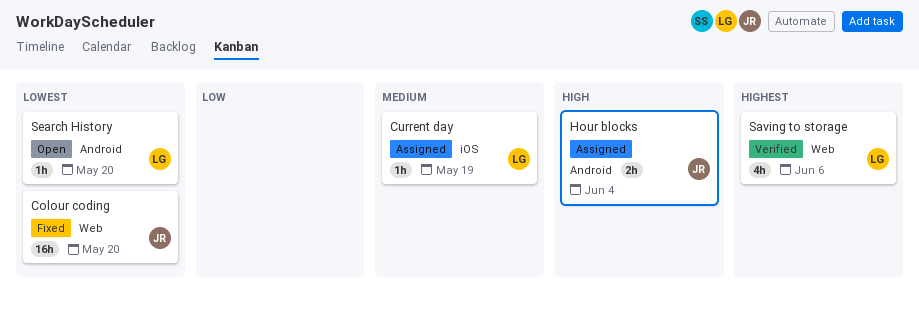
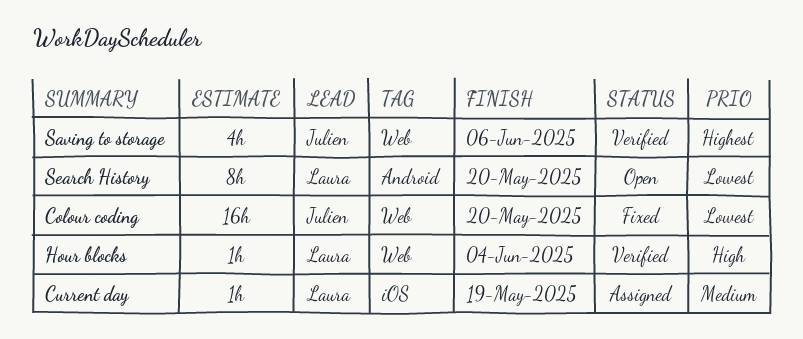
Hour blocks, status: Assigned -> Verified
Hour blocks, owner: Julien -> Laura
Hour blocks, label: Android -> Web
Hour blocks, estimate: 2h -> 1h
Saving to storage, owner: Laura -> Julien
Search History, estimate: 1h -> 8h

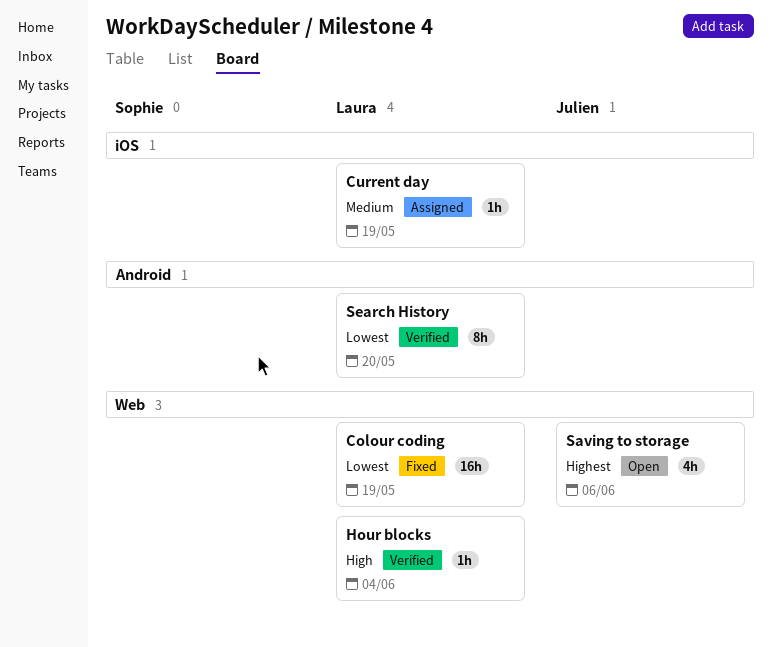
Colour coding, owner: Julien -> Laura
Colour coding, due: May 20 -> May 19
Saving to storage, status: Verified -> Open
Search History, status: Open -> Verified

